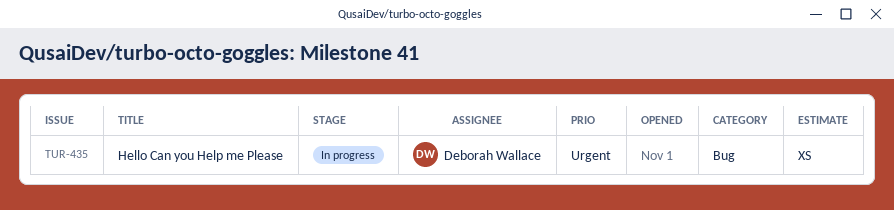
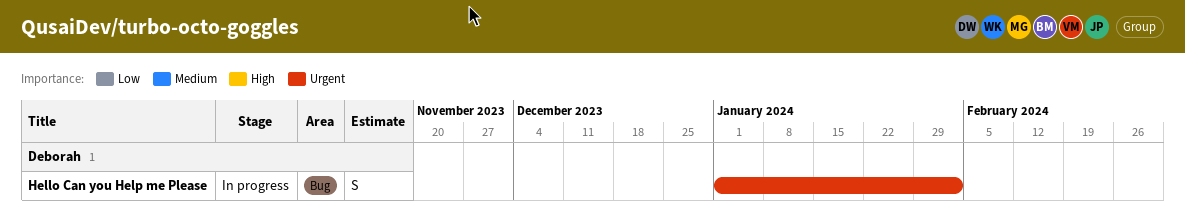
Hello Can you Help me Please, estimate: XS -> S

